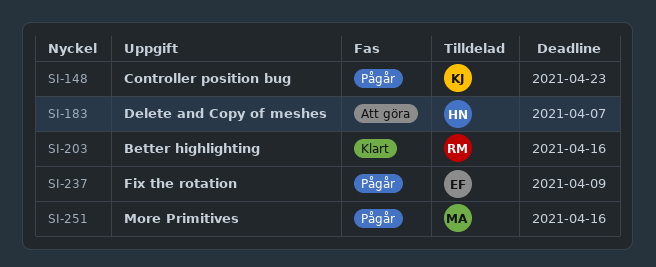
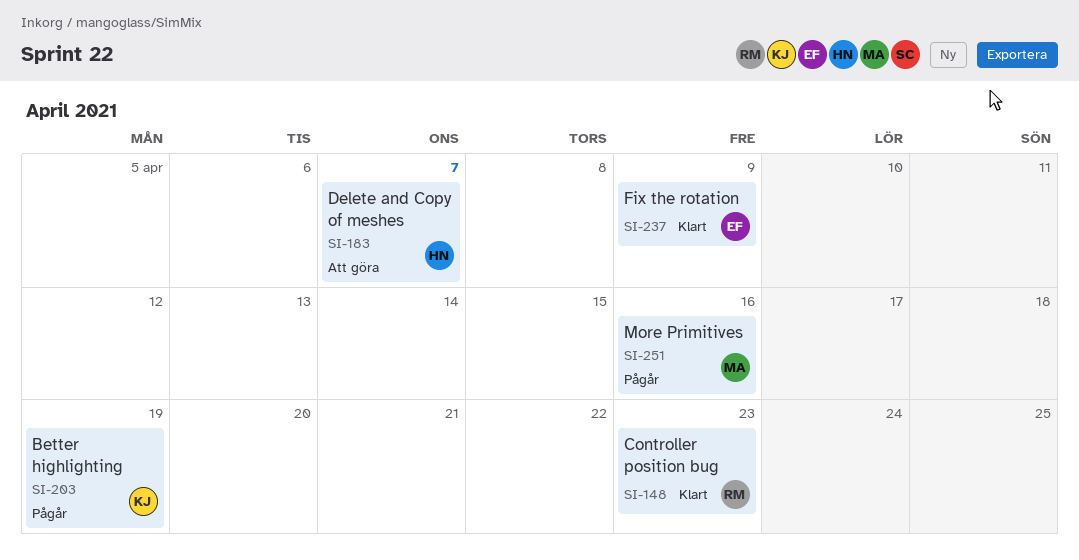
SI-148, status: Pågår -> Klart
SI-148, owner: KJ -> RM
SI-203, status: Klart -> Pågår
SI-203, owner: RM -> KJ
SI-203, due: Apr 16 -> Apr 19
SI-237, status: Pågår -> Klart

